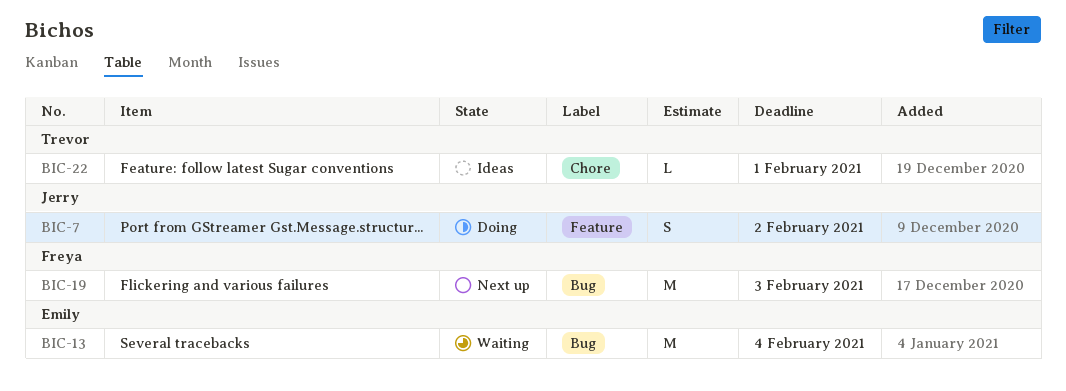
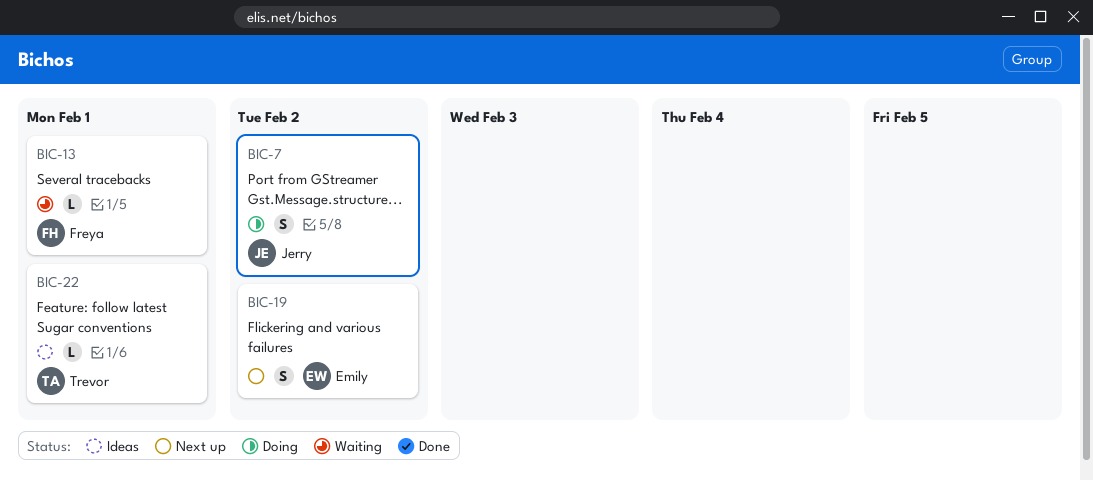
BIC-13, owner: Emily -> Freya
BIC-13, estimate: M -> L
BIC-13, due: Feb 4 -> Feb 1
BIC-19, owner: Freya -> Emily
BIC-19, estimate: M -> S
BIC-19, due: Feb 3 -> Feb 2

